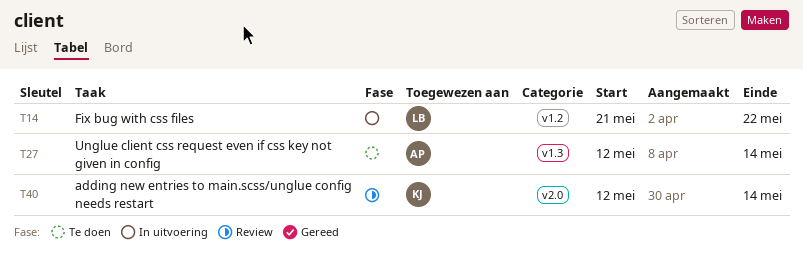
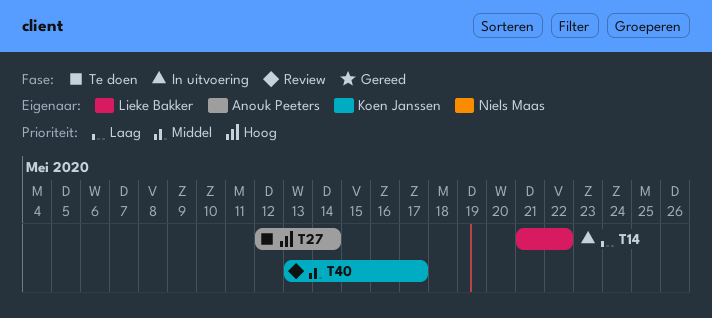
T40, start: May 12 -> May 13
T40, due: May 14 -> May 17

